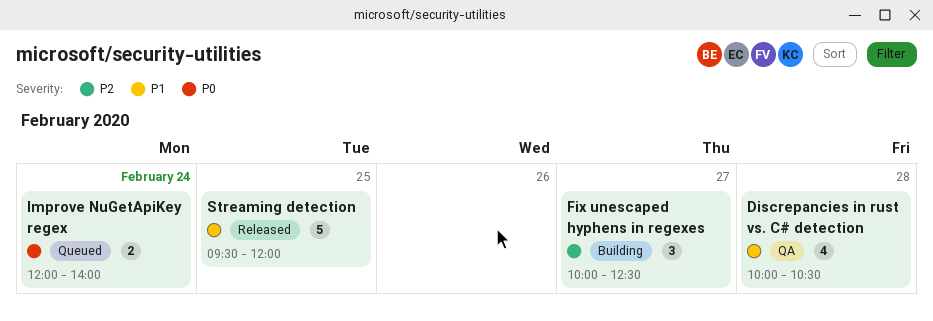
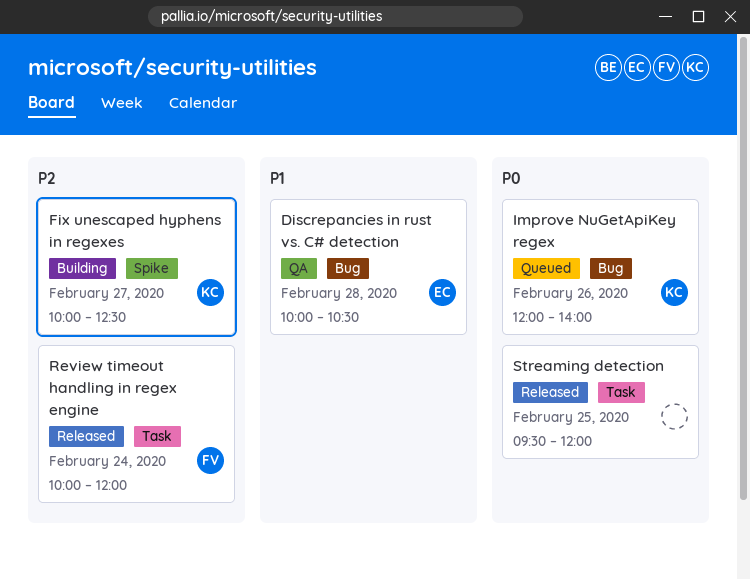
Improve NuGetApiKey regex, day: Feb 24 -> Feb 26
Review timeout handling in regex engine: none -> present
Streaming detection, priority: P1 -> P0

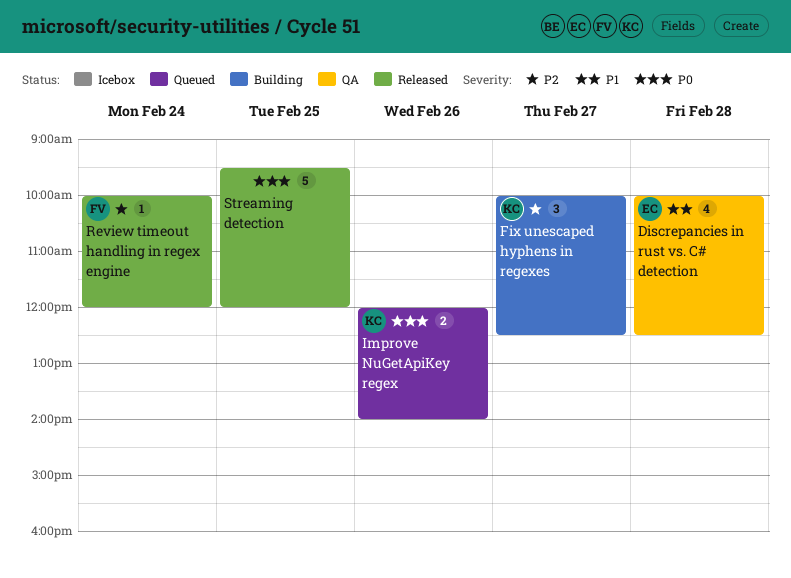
Discrepancies in rust vs. C# detection, ends: 10:30 -> 12:30

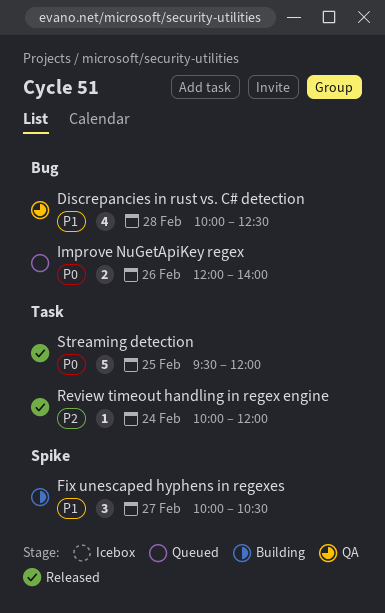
Fix unescaped hyphens in regexes, priority: P2 -> P1
Fix unescaped hyphens in regexes, ends: 12:30 -> 10:30

